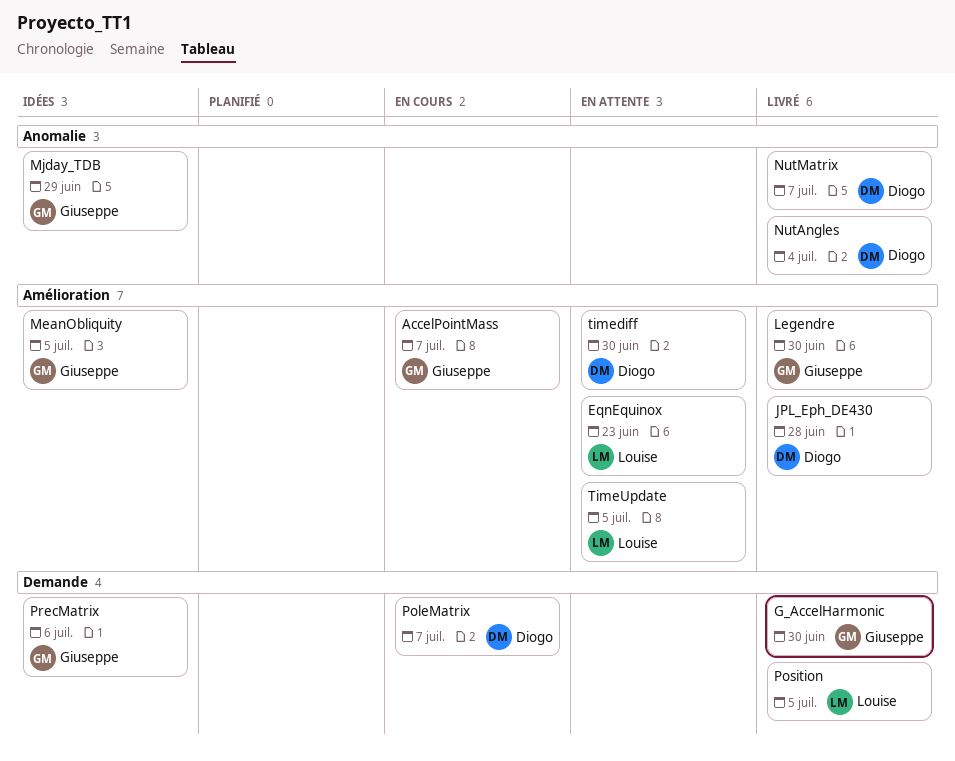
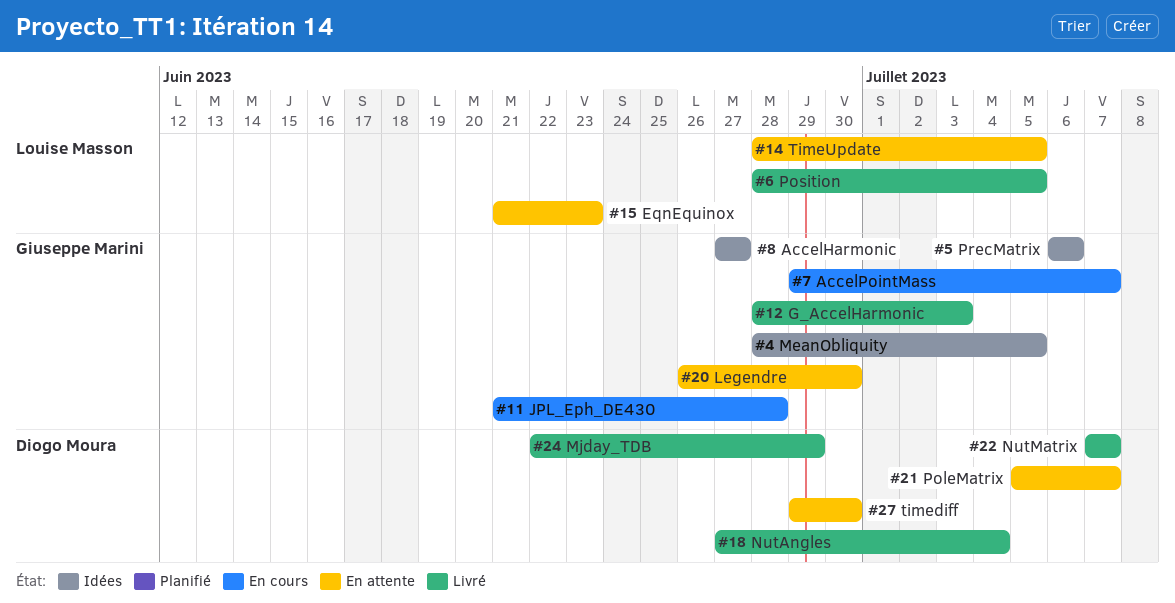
AccelHarmonic: none -> present
G_AccelHarmonic, due: Jun 30 -> Jul 3
JPL_Eph_DE430, status: Livré -> En cours
JPL_Eph_DE430, owner: Diogo Moura -> Giuseppe Marini
Legendre, status: Livré -> En attente
Mjday_TDB, status: Idées -> Livré
Mjday_TDB, owner: Giuseppe Marini -> Diogo Moura
PoleMatrix, status: En cours -> En attente

